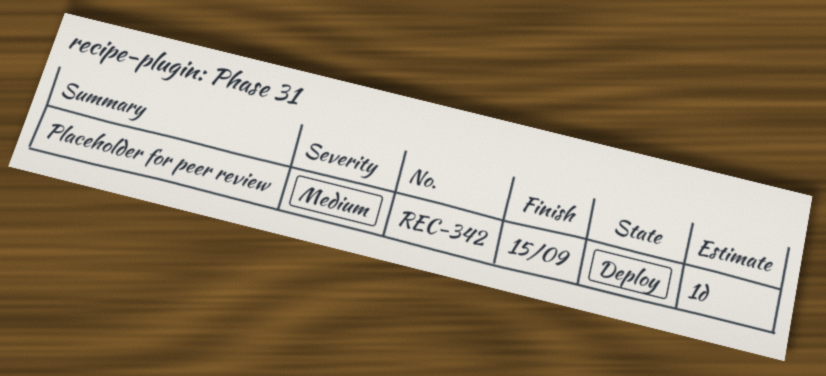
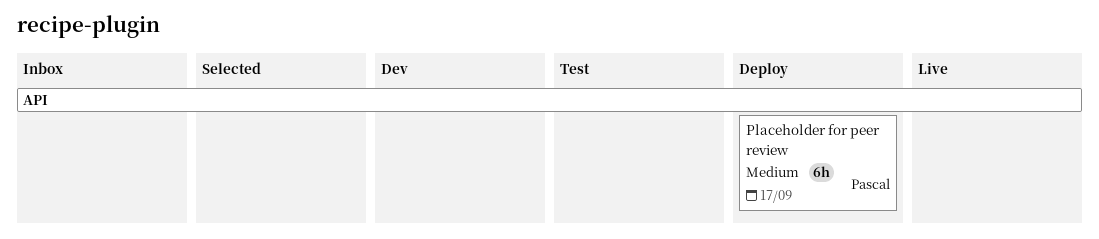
Placeholder for peer review, estimate: 1d -> 6h
Placeholder for peer review, due: Sep 15 -> Sep 17

